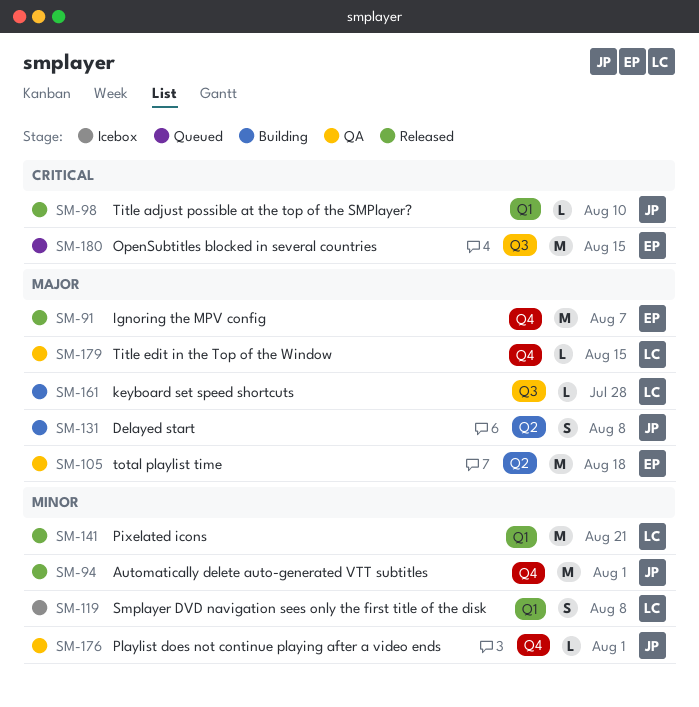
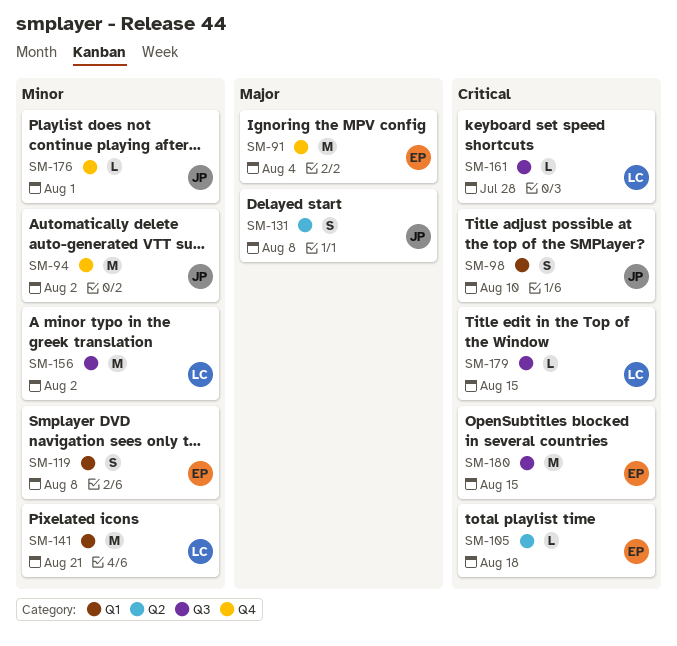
SM-91, due: Aug 7 -> Aug 4
SM-94, due: Aug 1 -> Aug 2
SM-98, estimate: L -> S
SM-105, priority: Major -> Critical
SM-105, estimate: M -> L
SM-119, owner: LC -> EP
SM-156: none -> present
SM-161, priority: Major -> Critical
SM-179, priority: Major -> Critical
SM-179, label: Q4 -> Q3

